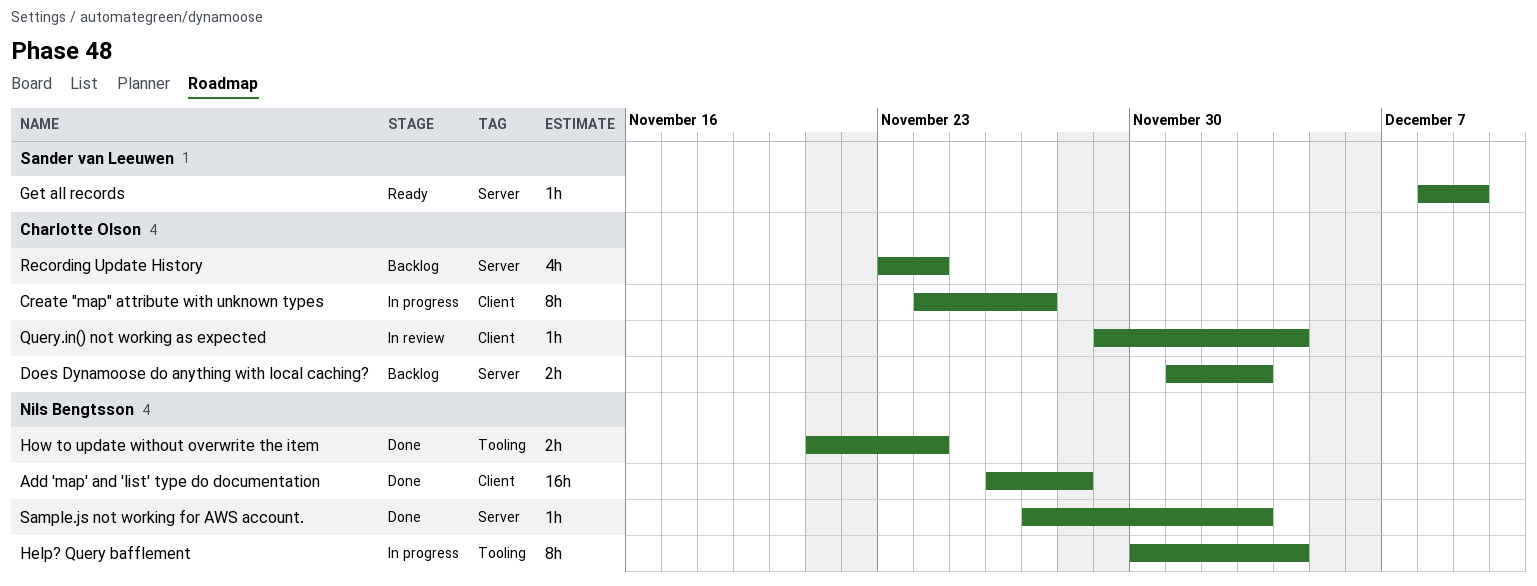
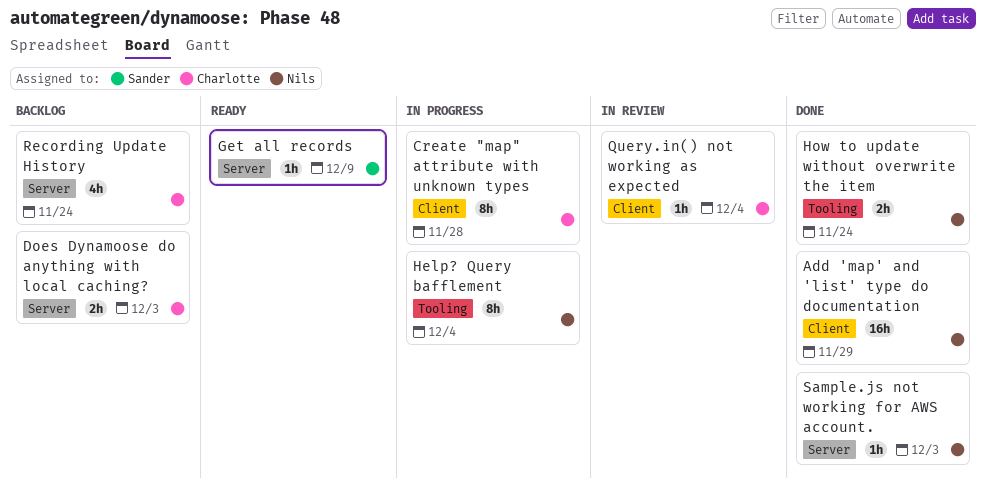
Add 'map' and 'list' type do documentation, due: Nov 28 -> Nov 29
Create "map" attribute with unknown types, due: Nov 27 -> Nov 28

